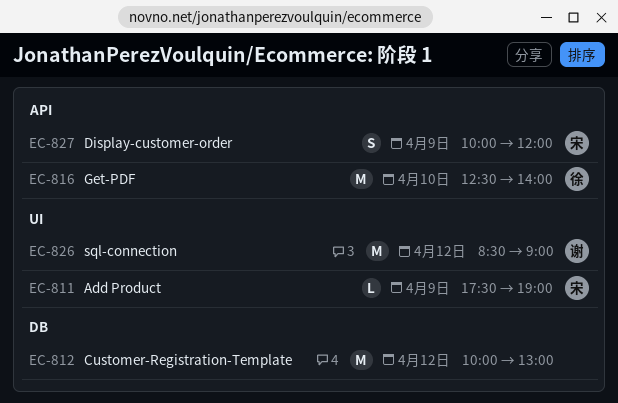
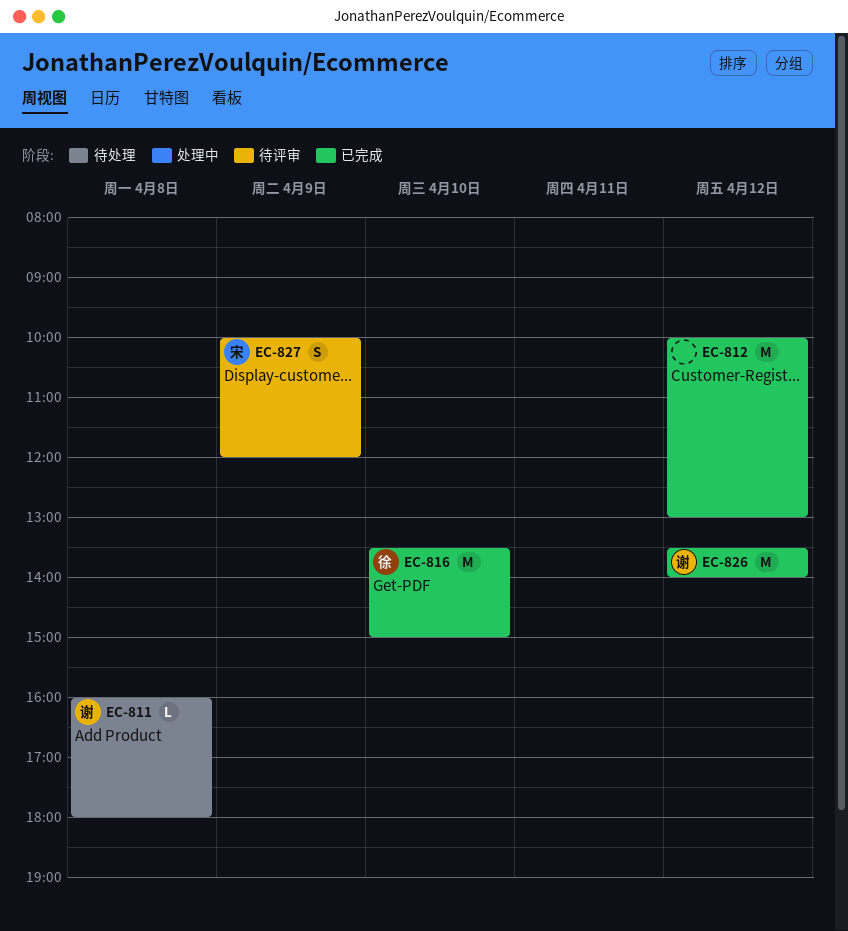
EC-811, owner: 宋 -> 谢
EC-811, day: Apr 9 -> Apr 8
EC-811, begins: 17:30 -> 16:00
EC-811, ends: 19:00 -> 18:00
EC-816, begins: 12:30 -> 13:30
EC-816, ends: 14:00 -> 15:00
EC-826, begins: 08:30 -> 13:30
EC-826, ends: 09:00 -> 14:00

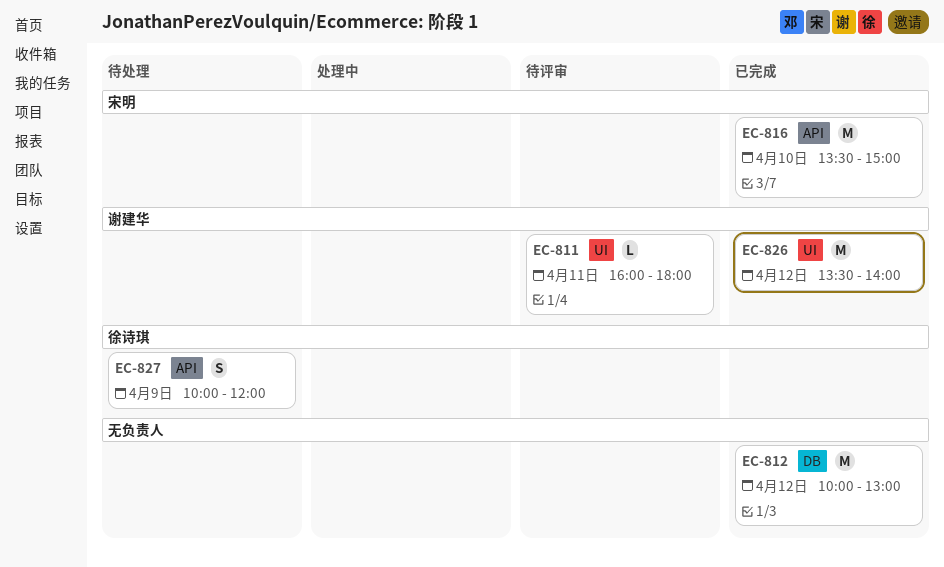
EC-811, status: 待处理 -> 待评审
EC-811, day: Apr 8 -> Apr 11
EC-816, owner: 徐诗琪 -> 宋明
EC-827, status: 待评审 -> 待处理
EC-827, owner: 宋明 -> 徐诗琪

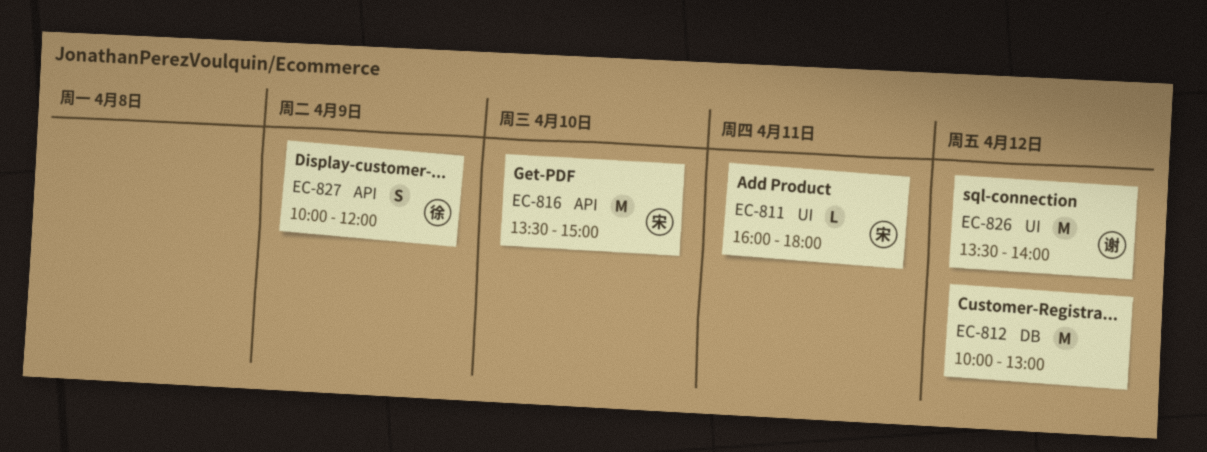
EC-811, owner: 谢建华 -> 宋明

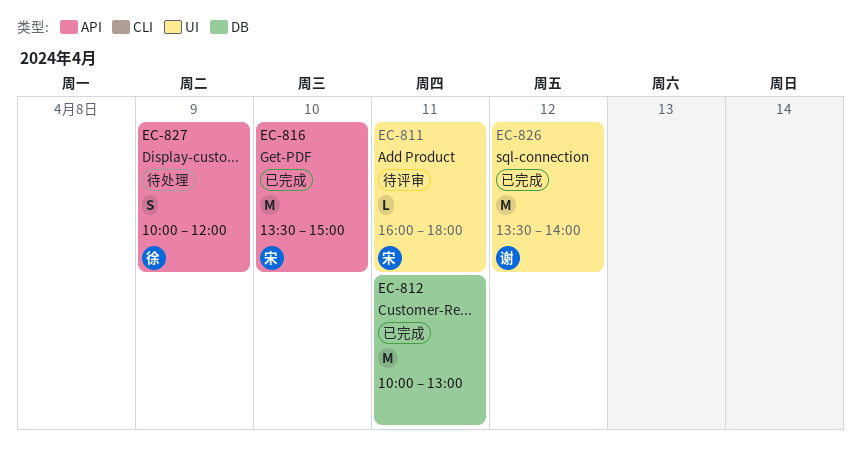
EC-812, day: Apr 12 -> Apr 11

